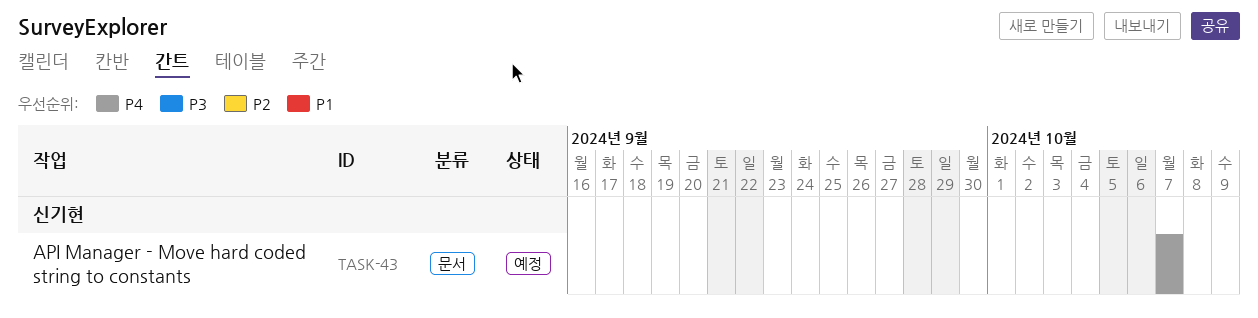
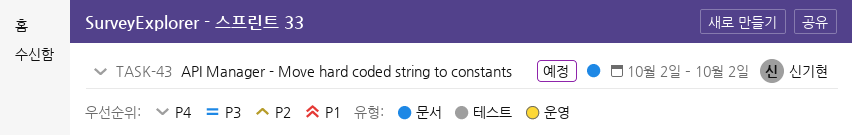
TASK-43, start: Oct 7 -> Oct 2
TASK-43, due: Oct 7 -> Oct 2

